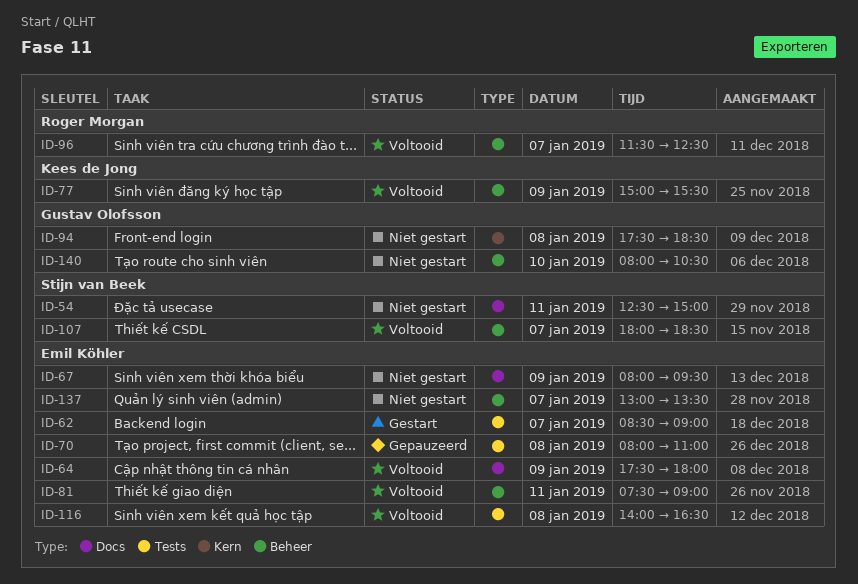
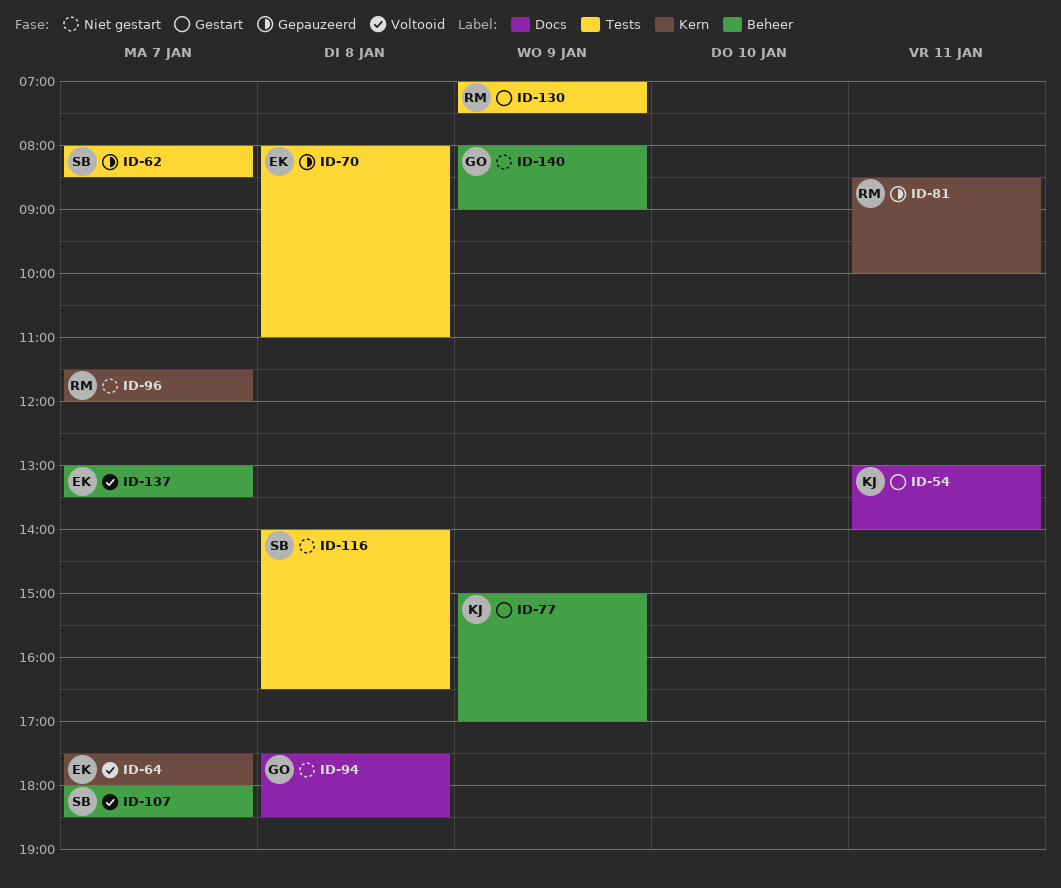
ID-54, status: Niet gestart -> Gestart
ID-54, owner: Stijn van Beek -> Kees de Jong
ID-54, begins: 12:30 -> 13:00
ID-54, ends: 15:00 -> 14:00
ID-62, status: Gestart -> Gepauzeerd
ID-62, owner: Emil Köhler -> Stijn van Beek
ID-62, begins: 08:30 -> 08:00
ID-62, ends: 09:00 -> 08:30
ID-64, label: Docs -> Kern
ID-64, day: Jan 9 -> Jan 7
ID-67: present -> none
ID-77, status: Voltooid -> Gestart
ID-77, ends: 15:30 -> 17:00
ID-81, status: Voltooid -> Gepauzeerd
ID-81, owner: Emil Köhler -> Roger Morgan
ID-81, label: Beheer -> Kern
ID-81, begins: 07:30 -> 08:30
ID-81, ends: 09:00 -> 10:00
ID-94, label: Kern -> Docs
ID-96, status: Voltooid -> Niet gestart
ID-96, label: Beheer -> Kern
ID-96, ends: 12:30 -> 12:00
ID-116, status: Voltooid -> Niet gestart
ID-116, owner: Emil Köhler -> Stijn van Beek
ID-130: none -> present
ID-137, status: Niet gestart -> Voltooid
ID-140, day: Jan 10 -> Jan 9
ID-140, ends: 10:30 -> 09:00

